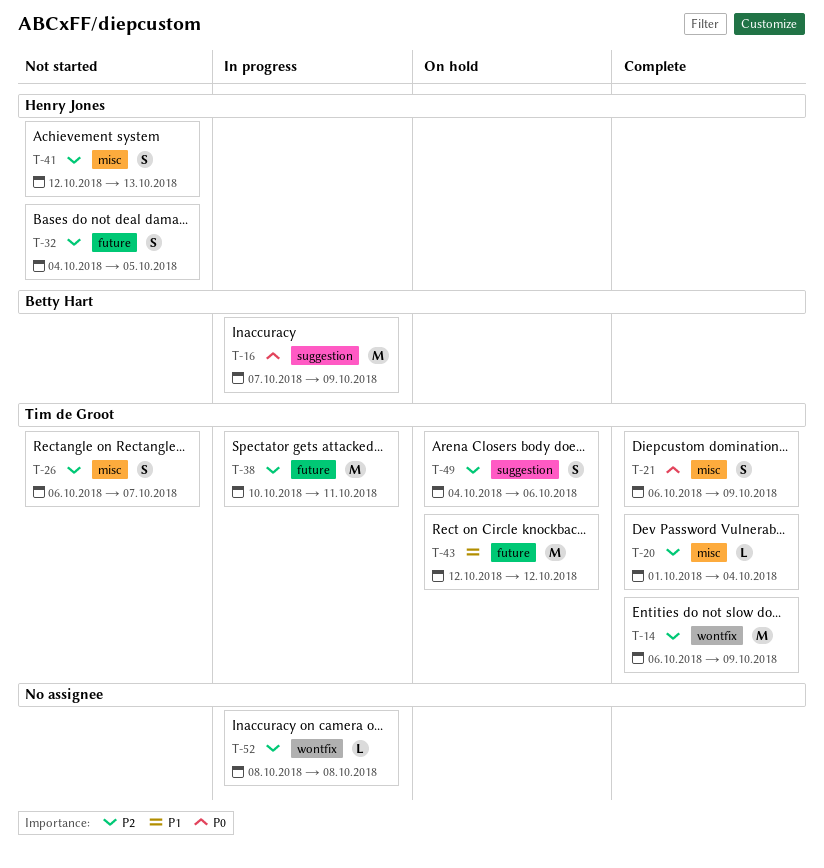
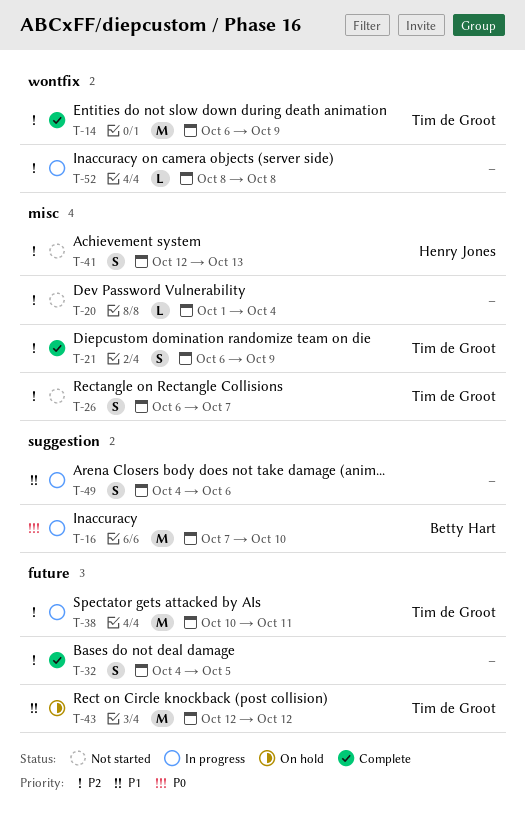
T-16, due: Oct 9 -> Oct 10
T-20, status: Complete -> Not started
T-20, owner: Tim de Groot -> none
T-21, priority: P0 -> P2
T-32, status: Not started -> Complete
T-32, owner: Henry Jones -> none
T-49, status: On hold -> In progress
T-49, owner: Tim de Groot -> none
T-49, priority: P2 -> P1

